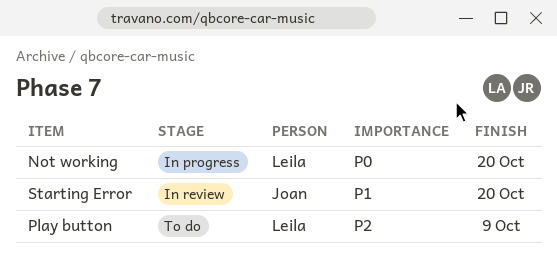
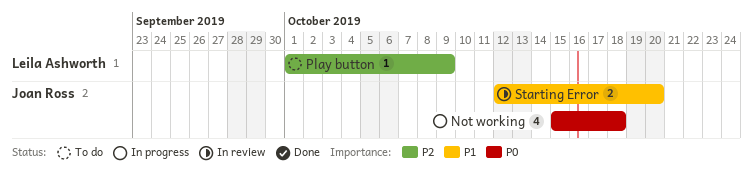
Not working, owner: Leila Ashworth -> Joan Ross
Not working, due: Oct 20 -> Oct 18

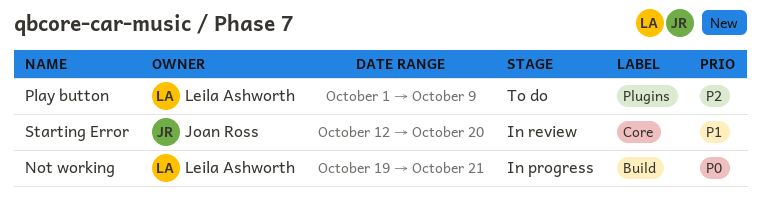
Not working, owner: Joan Ross -> Leila Ashworth
Not working, start: Oct 15 -> Oct 19
Not working, due: Oct 18 -> Oct 21

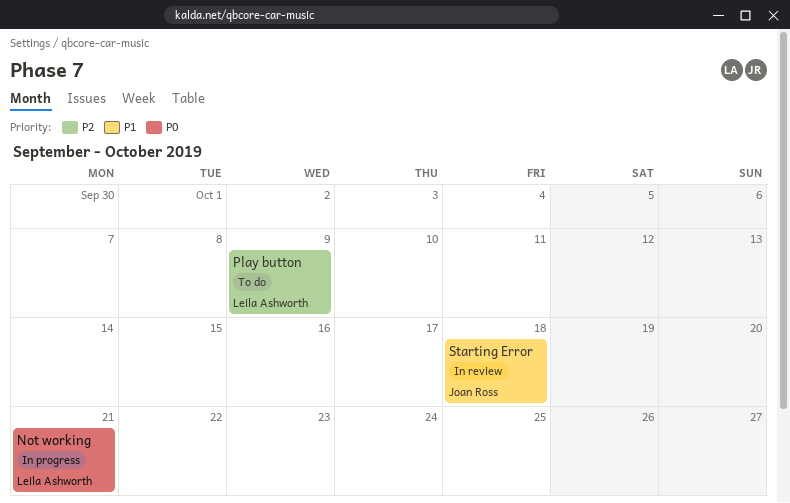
Starting Error, due: Oct 20 -> Oct 18

